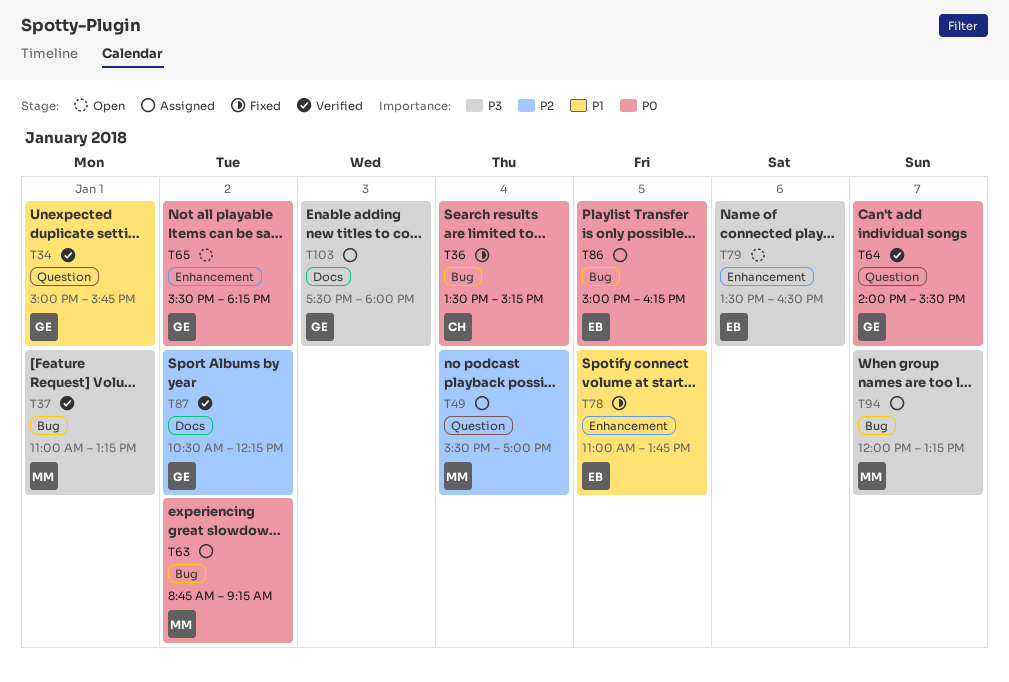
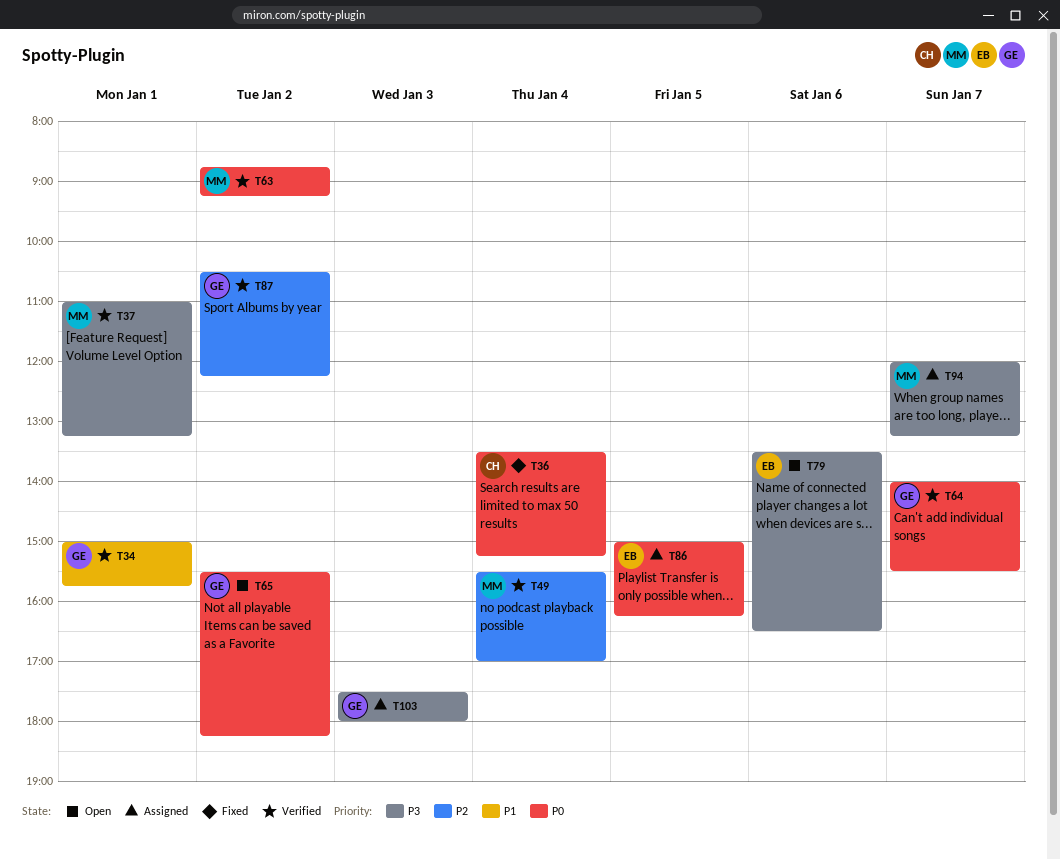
T49, status: Assigned -> Verified
T63, status: Assigned -> Verified
T78: present -> none

